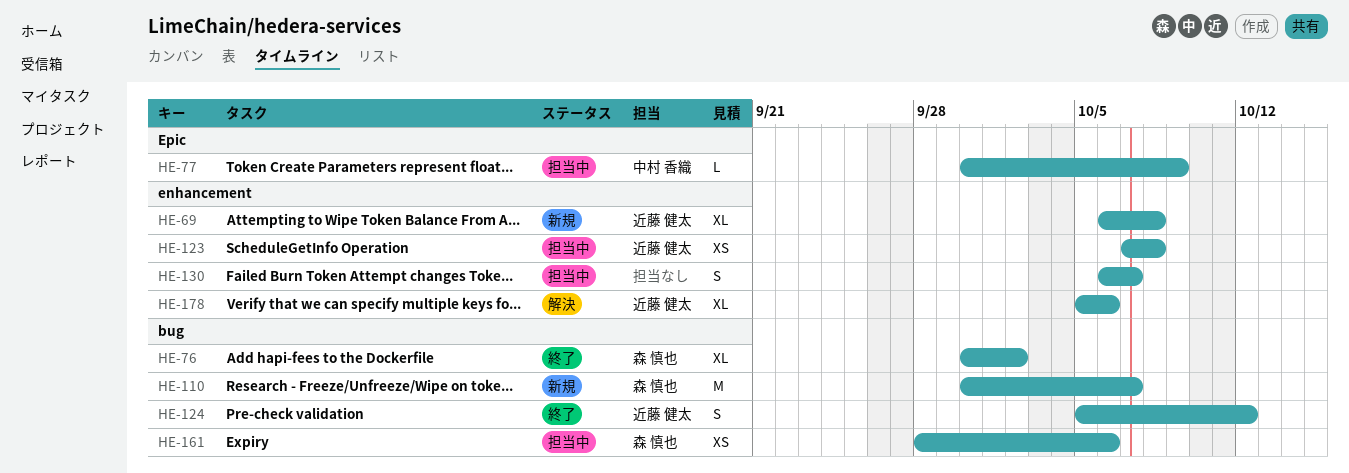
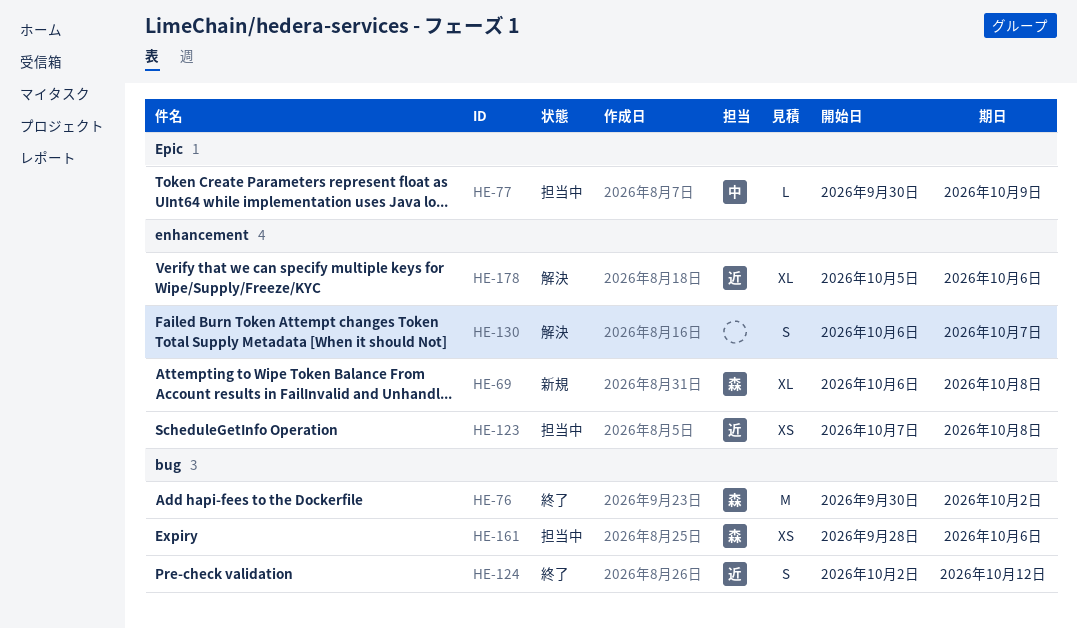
HE-69, owner: 近藤 健太 -> 森 慎也
HE-76, estimate: XL -> M
HE-110: present -> none
HE-124, start: Oct 5 -> Oct 2
HE-130, status: 担当中 -> 解決

